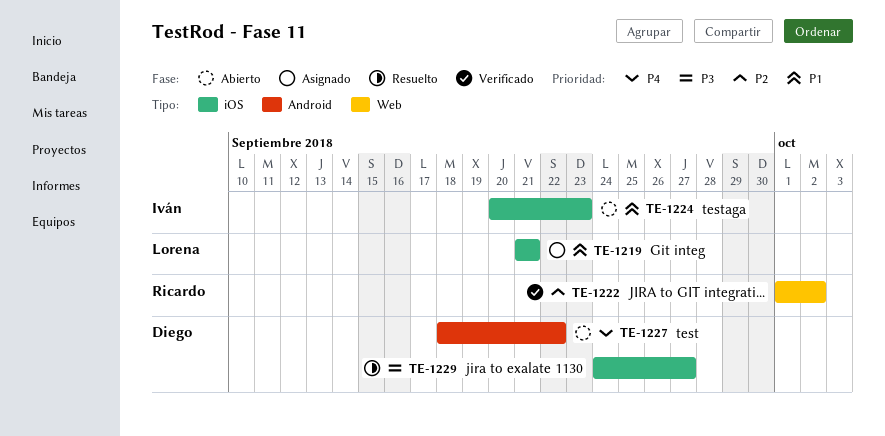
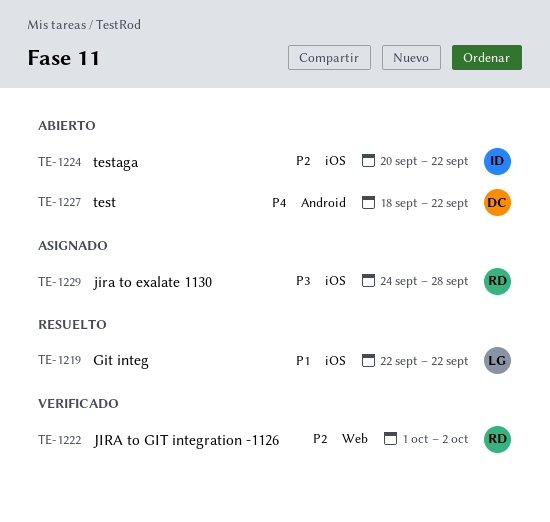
TE-1219, status: Asignado -> Resuelto
TE-1219, start: Sep 21 -> Sep 22
TE-1219, due: Sep 21 -> Sep 22
TE-1224, priority: P1 -> P2
TE-1224, due: Sep 23 -> Sep 22
TE-1229, status: Resuelto -> Asignado
TE-1229, owner: Diego -> Ricardo
TE-1229, due: Sep 27 -> Sep 28

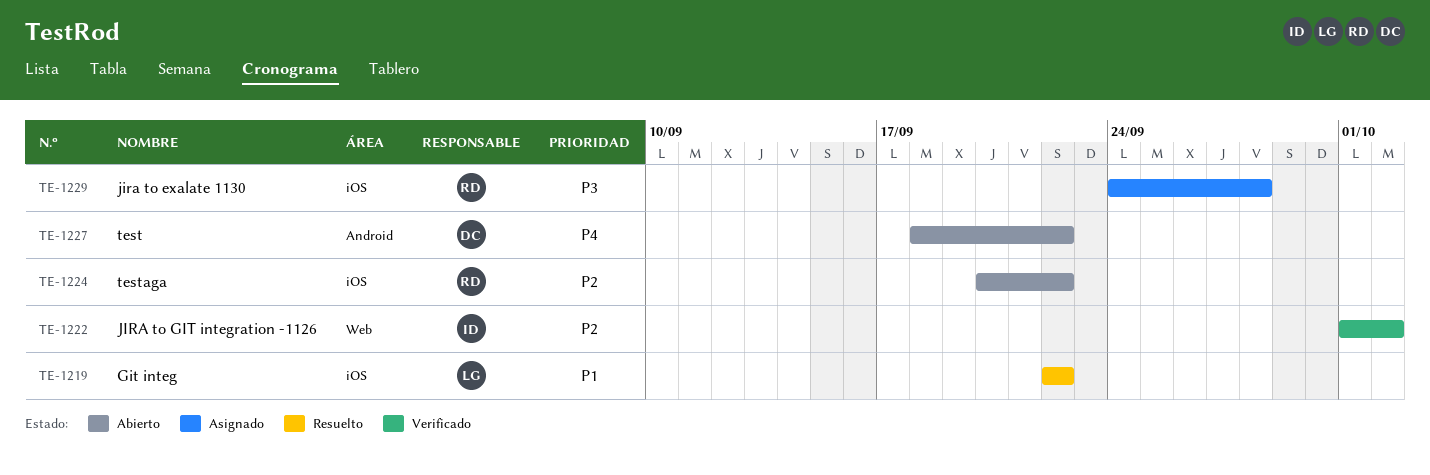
TE-1222, owner: RD -> ID
TE-1224, owner: ID -> RD

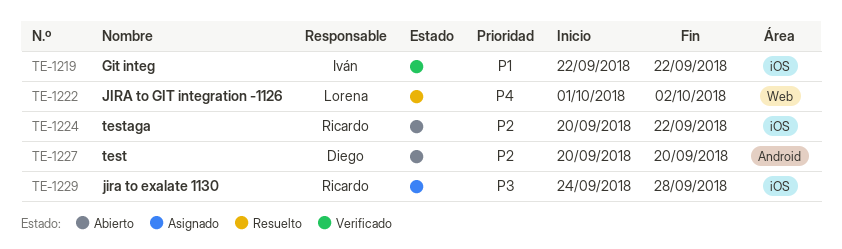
TE-1219, status: Resuelto -> Verificado
TE-1219, owner: Lorena -> Iván
TE-1222, status: Verificado -> Resuelto
TE-1222, owner: Iván -> Lorena
TE-1222, priority: P2 -> P4
TE-1227, priority: P4 -> P2
TE-1227, start: Sep 18 -> Sep 20
TE-1227, due: Sep 22 -> Sep 20

